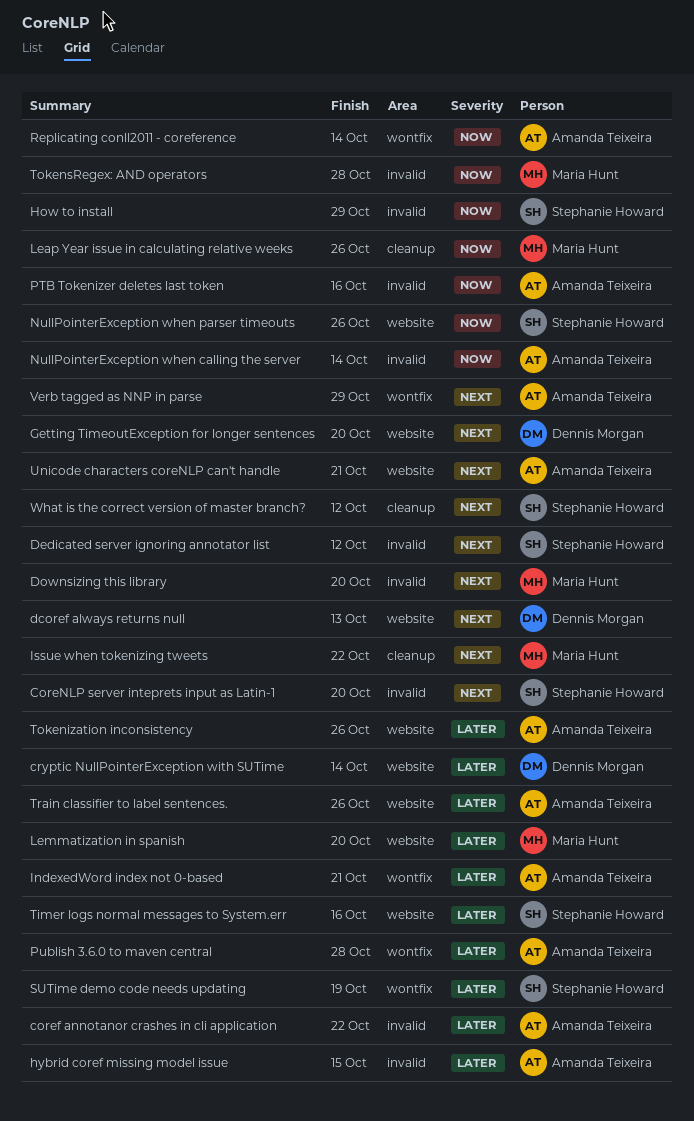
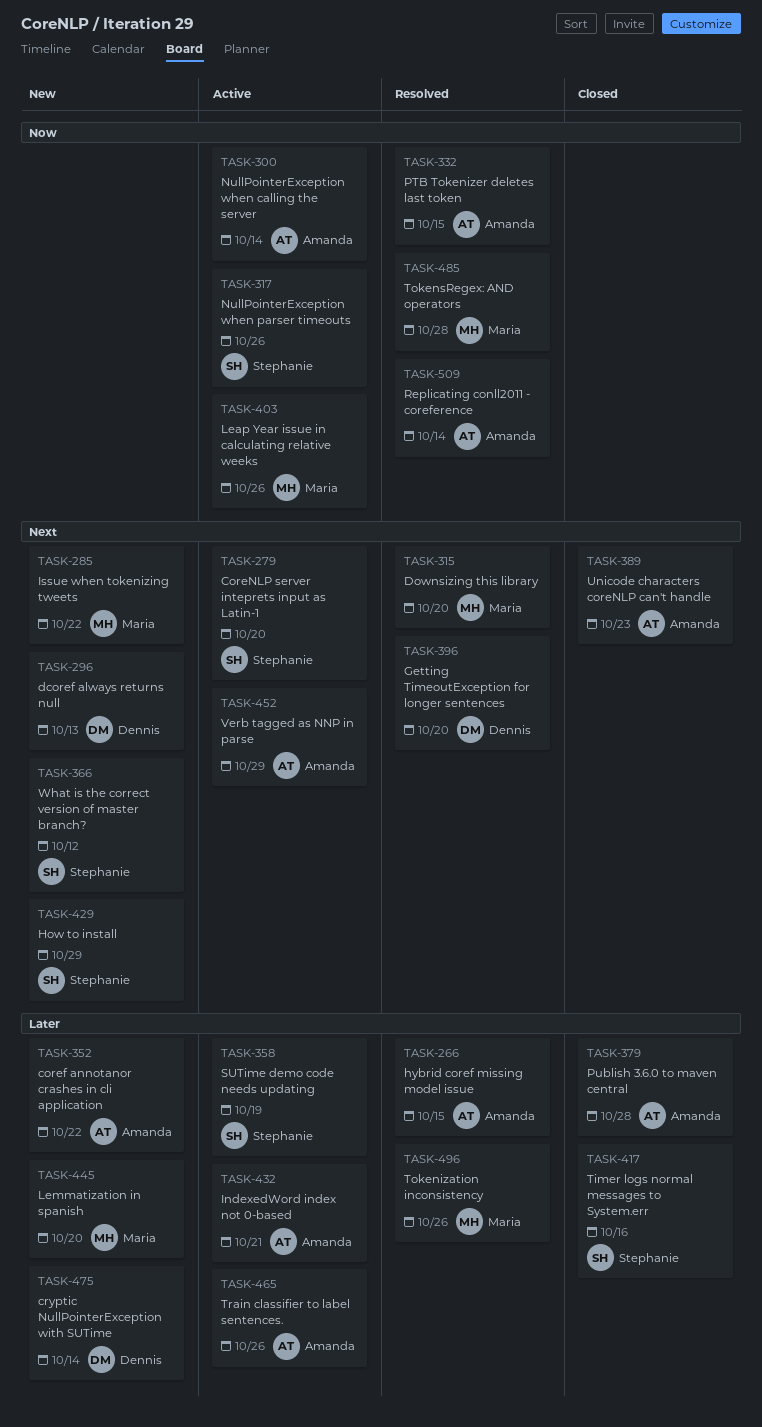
Dedicated server ignoring annotator list: present -> none
How to install, priority: Now -> Next
PTB Tokenizer deletes last token, due: Oct 16 -> Oct 15
Tokenization inconsistency, owner: Amanda Teixeira -> Maria Hunt
Unicode characters coreNLP can't handle, due: Oct 21 -> Oct 23

